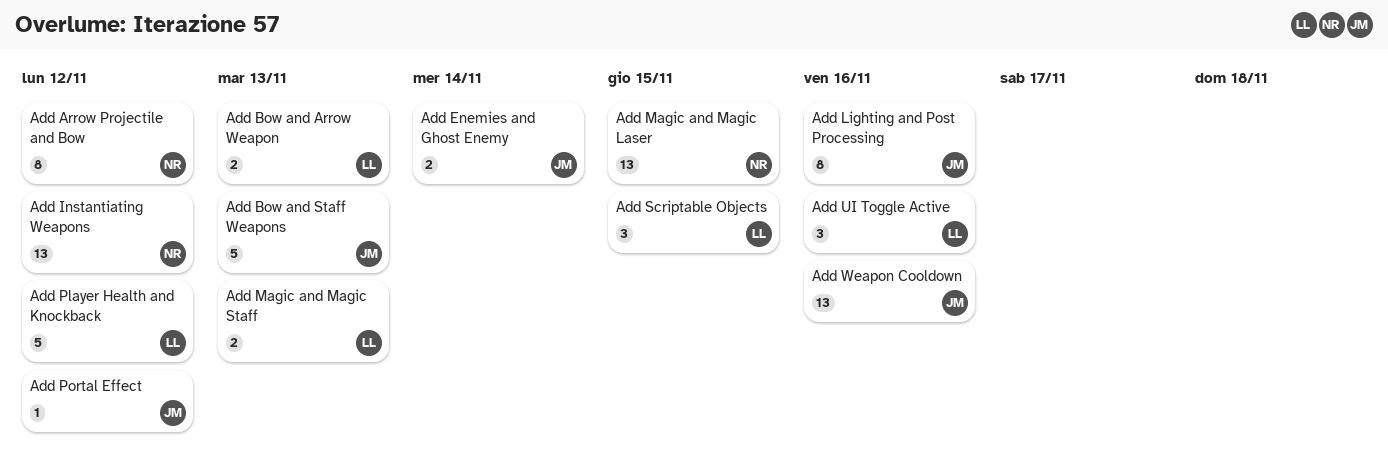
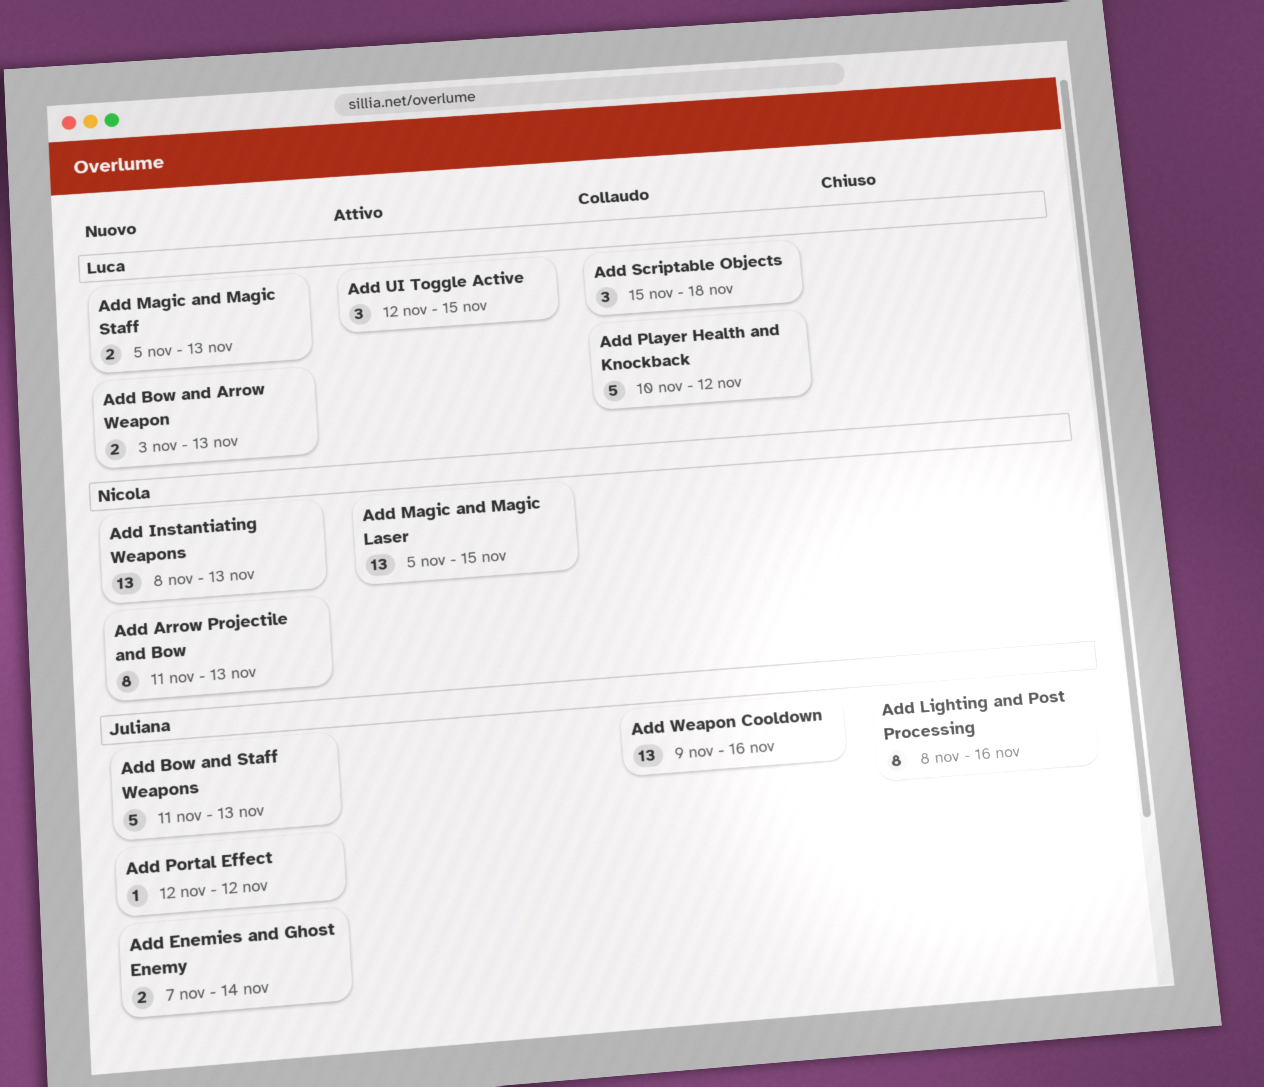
Add Arrow Projectile and Bow, due: Nov 12 -> Nov 13
Add Instantiating Weapons, due: Nov 12 -> Nov 13
Add Scriptable Objects, due: Nov 15 -> Nov 18
Add UI Toggle Active, due: Nov 16 -> Nov 15

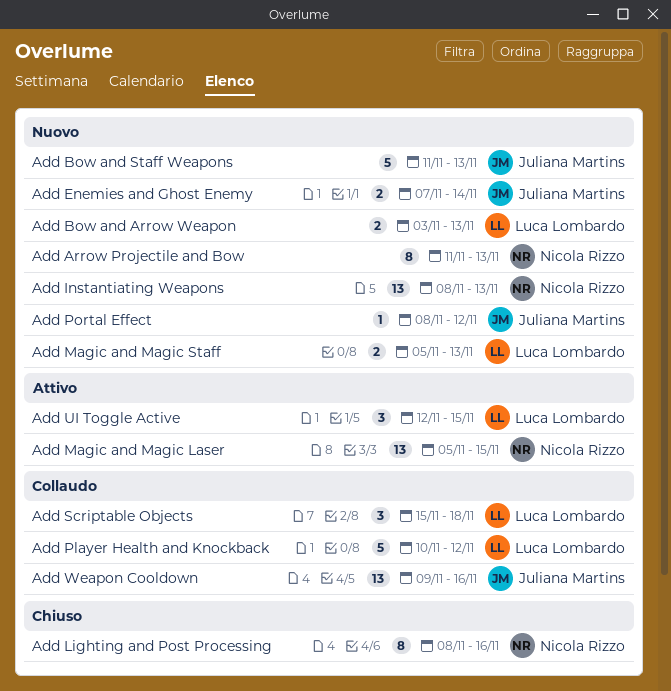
Add Lighting and Post Processing, owner: Juliana Martins -> Nicola Rizzo
Add Portal Effect, start: Nov 12 -> Nov 8

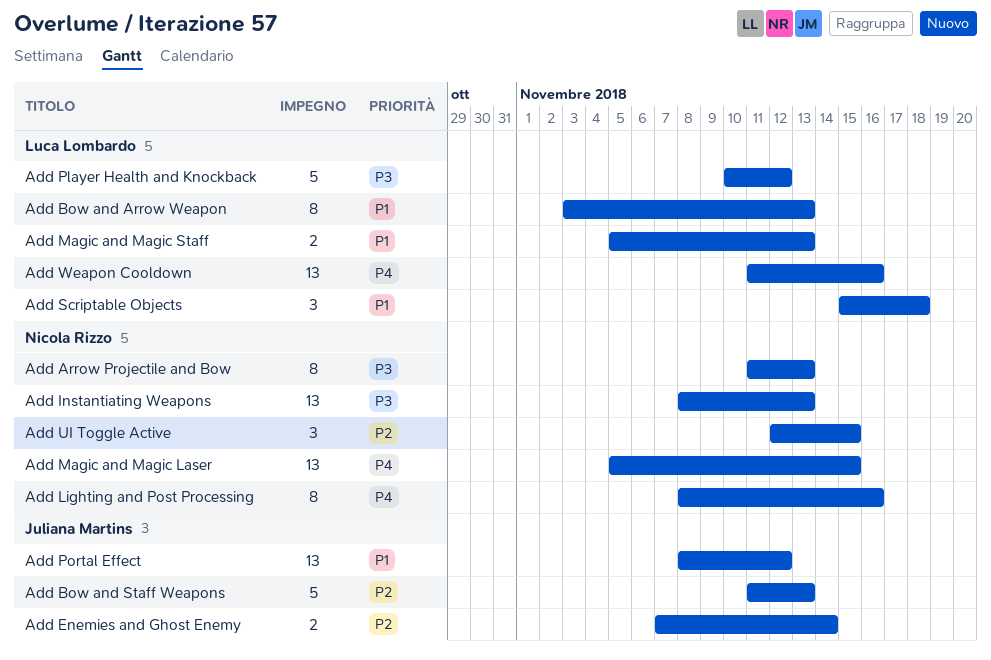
Add Bow and Arrow Weapon, estimate: 2 -> 8
Add Portal Effect, estimate: 1 -> 13
Add UI Toggle Active, owner: Luca Lombardo -> Nicola Rizzo
Add Weapon Cooldown, owner: Juliana Martins -> Luca Lombardo
Add Weapon Cooldown, start: Nov 9 -> Nov 11

